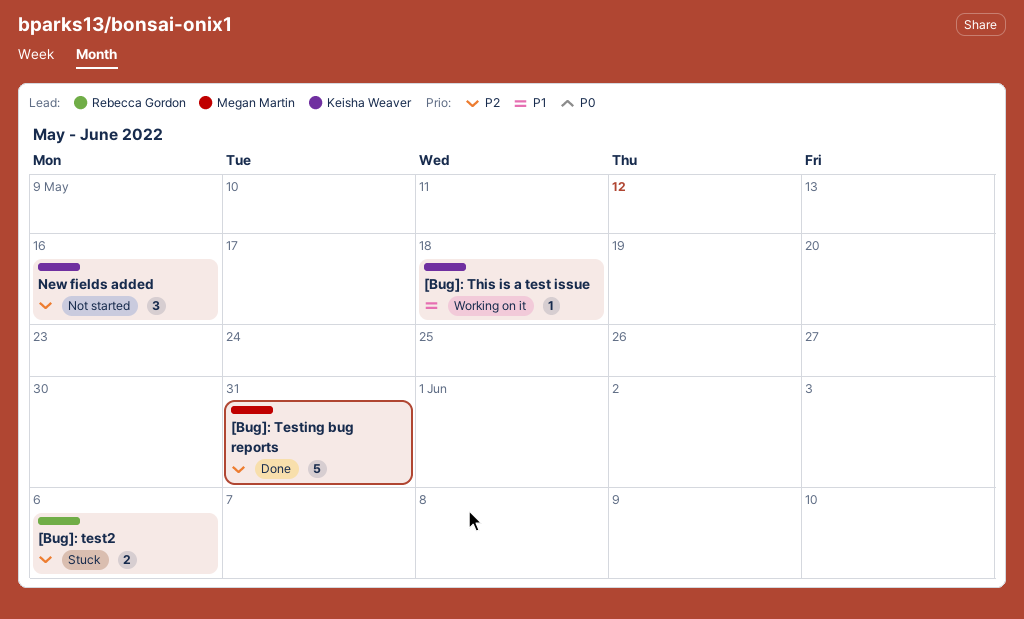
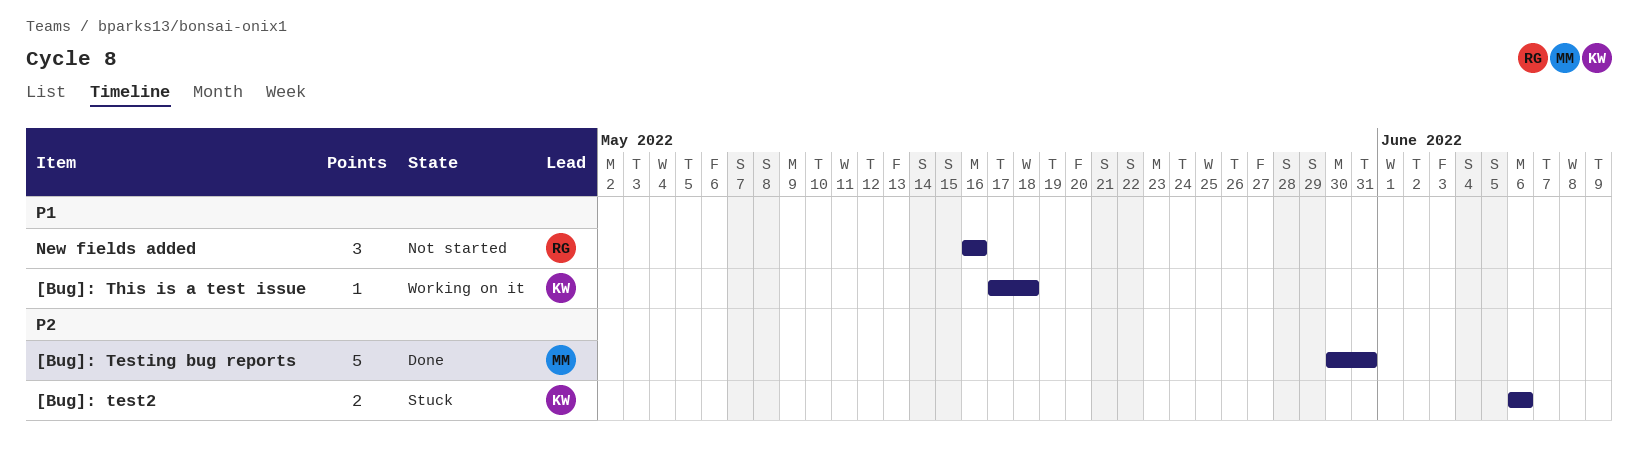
[Bug]: test2, owner: Rebecca Gordon -> Keisha Weaver
New fields added, owner: Keisha Weaver -> Rebecca Gordon
New fields added, priority: P2 -> P1

